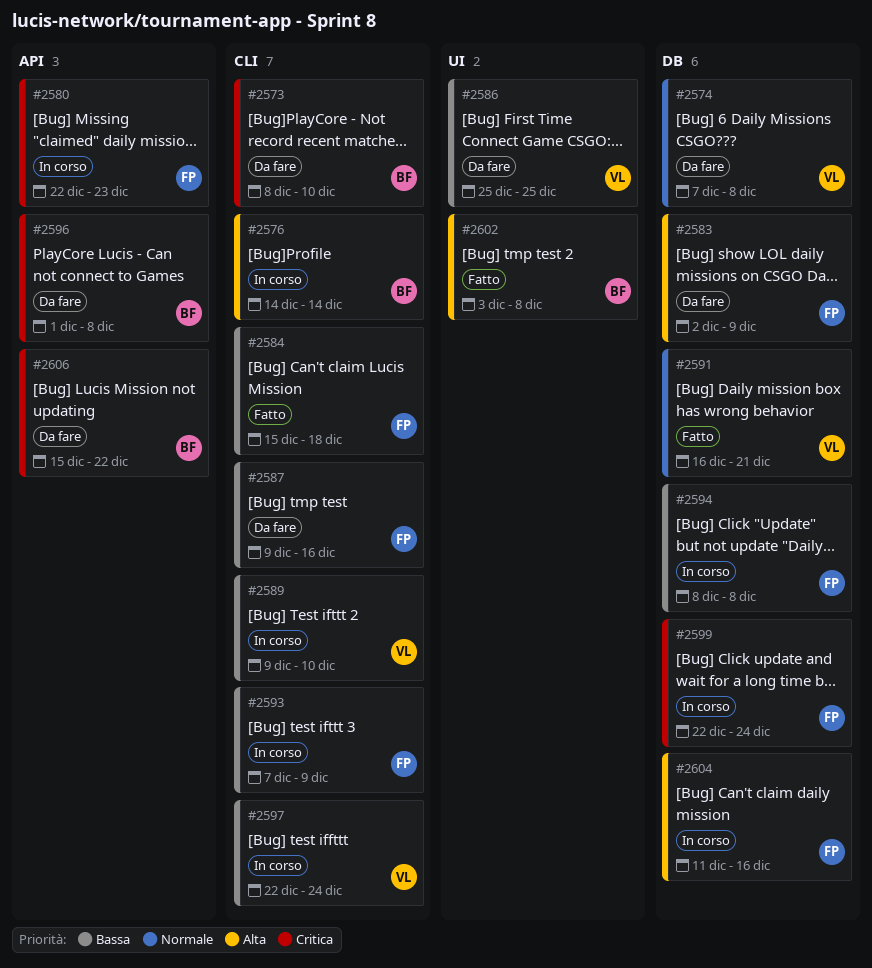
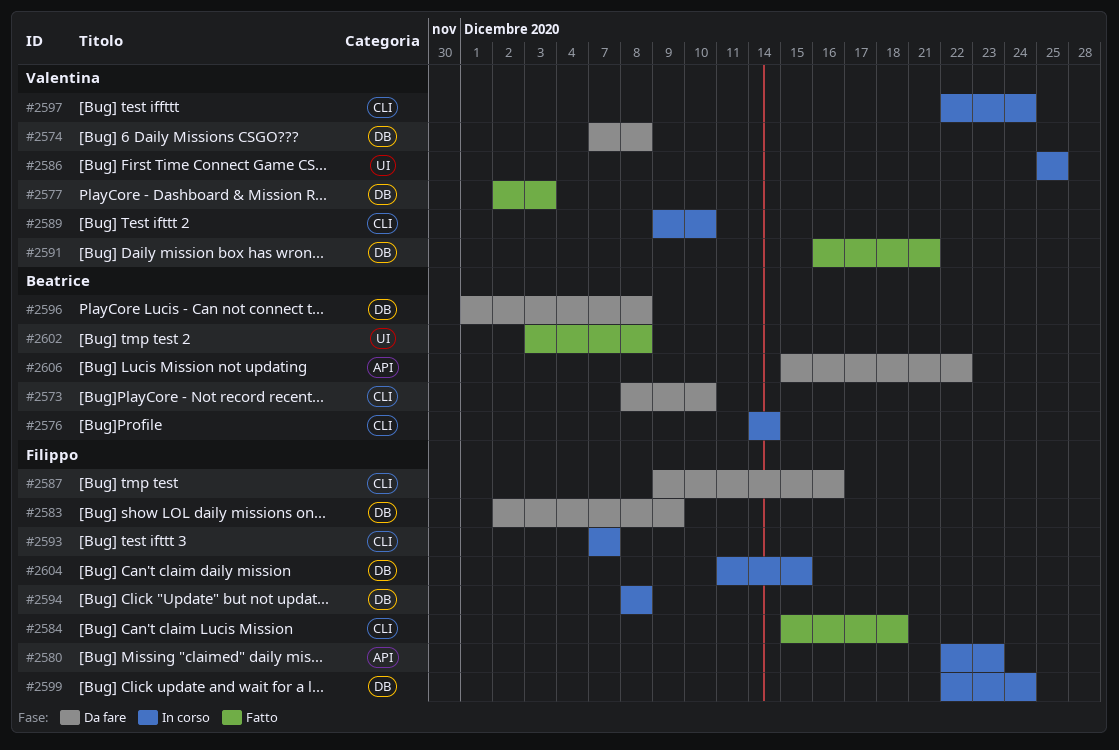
#2577: none -> present
#2586, status: Da fare -> In corso
#2593, due: Dec 9 -> Dec 7
#2596, label: API -> DB
#2604, due: Dec 16 -> Dec 15

